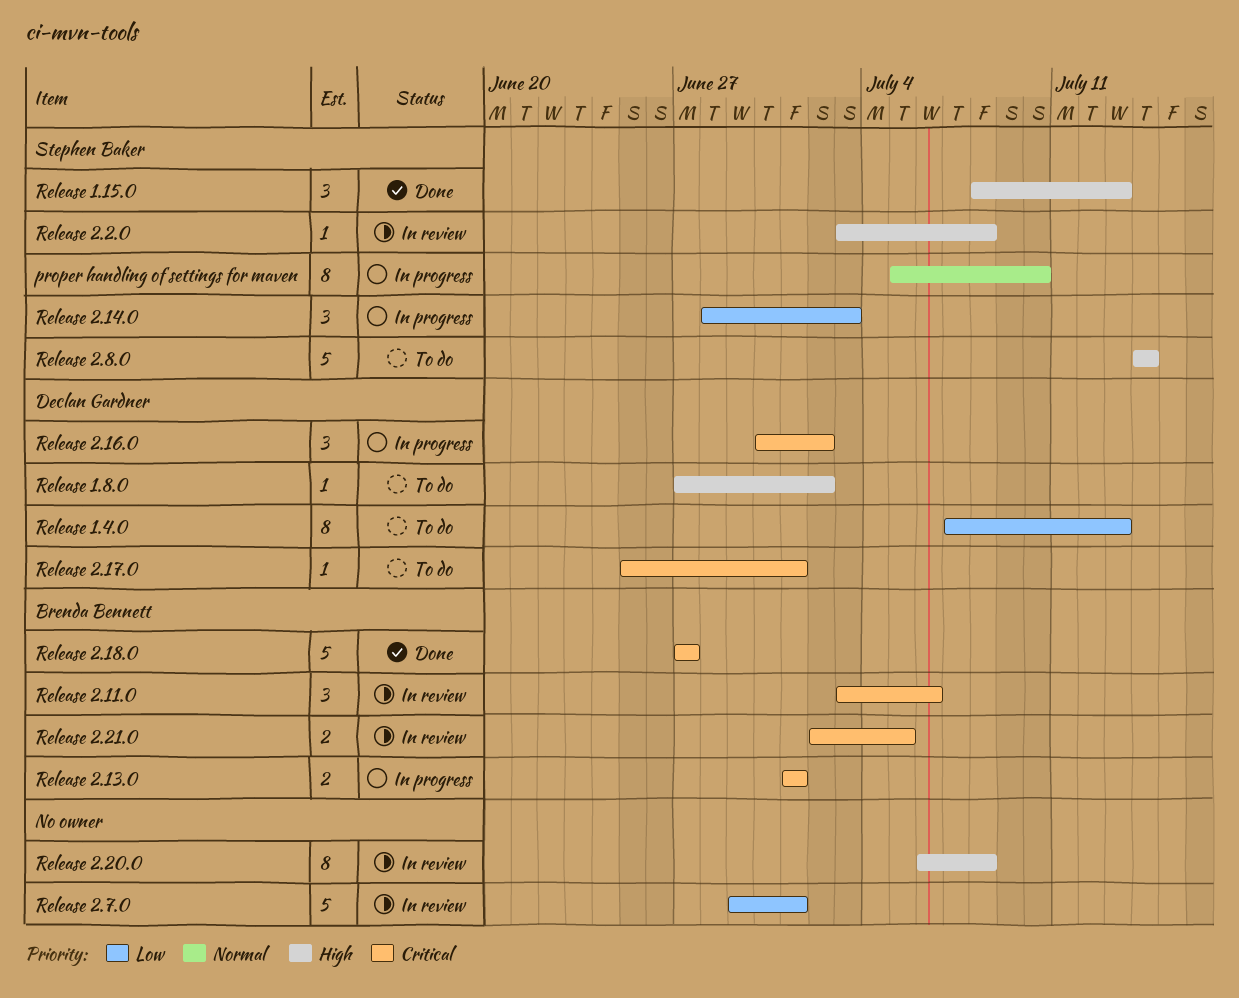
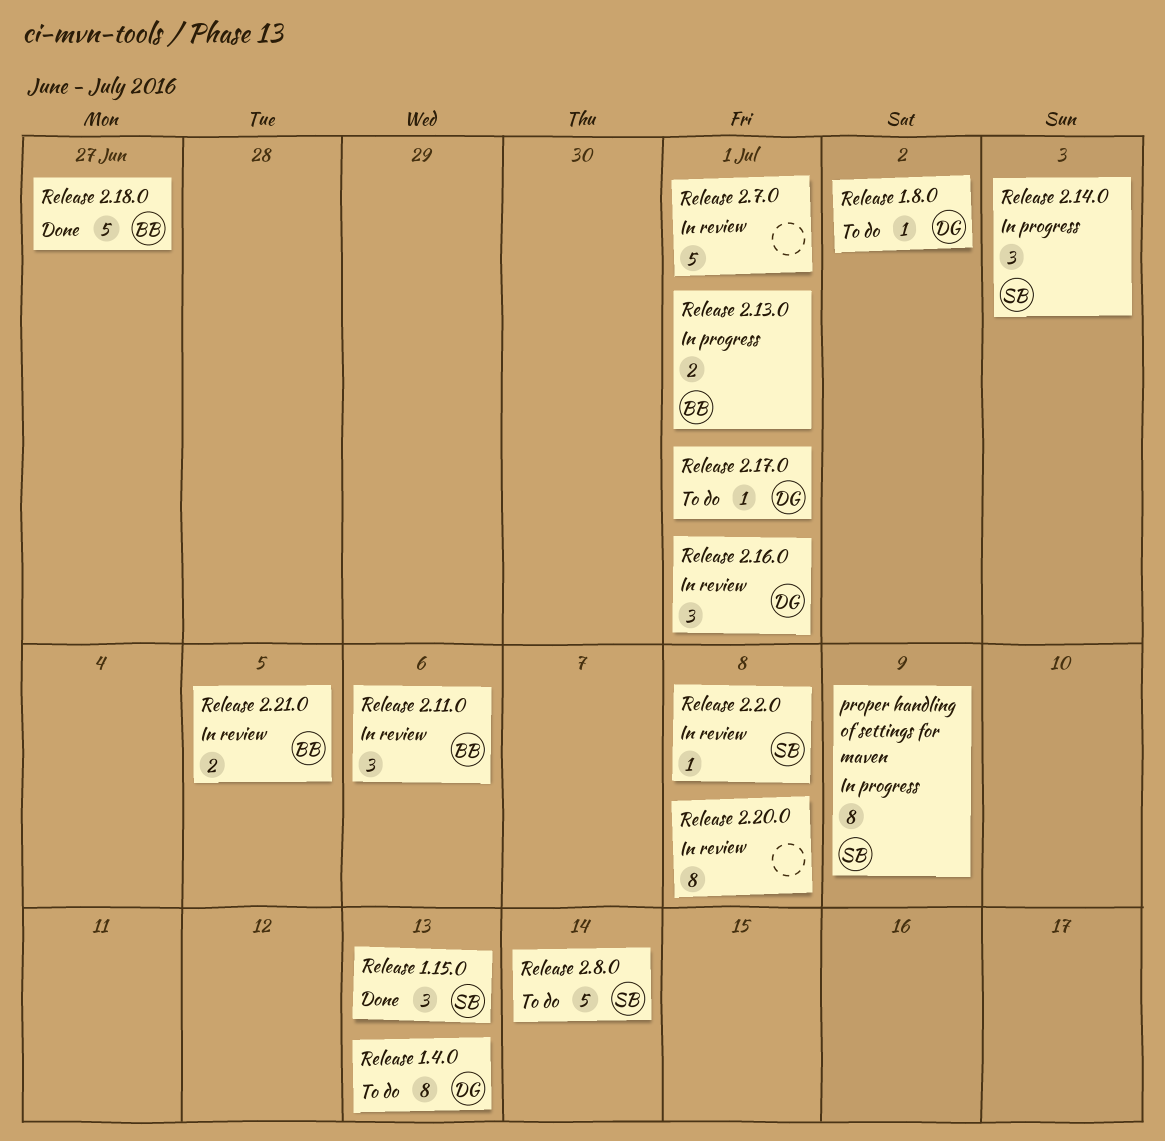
proper handling of settings for maven, due: Jul 10 -> Jul 9
Release 2.16.0, status: In progress -> In review
Release 2.16.0, due: Jul 2 -> Jul 1

